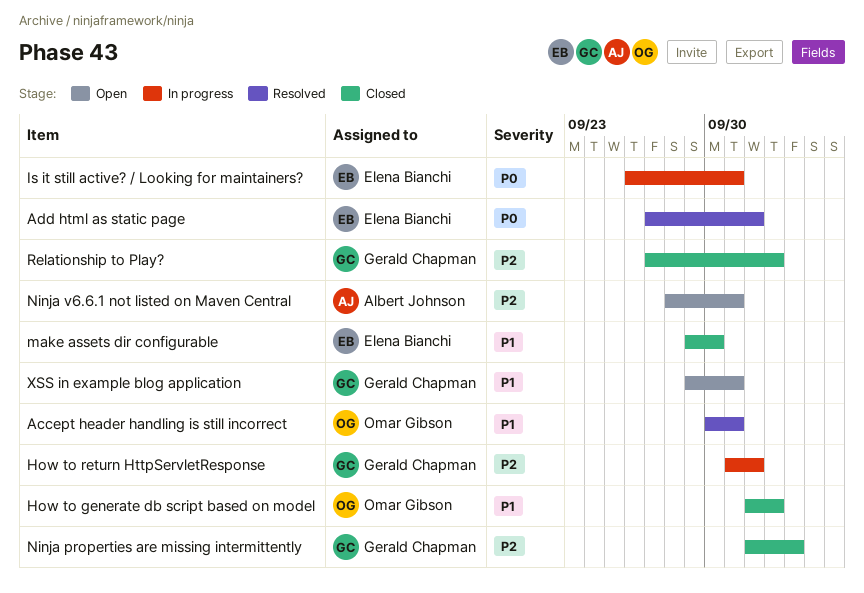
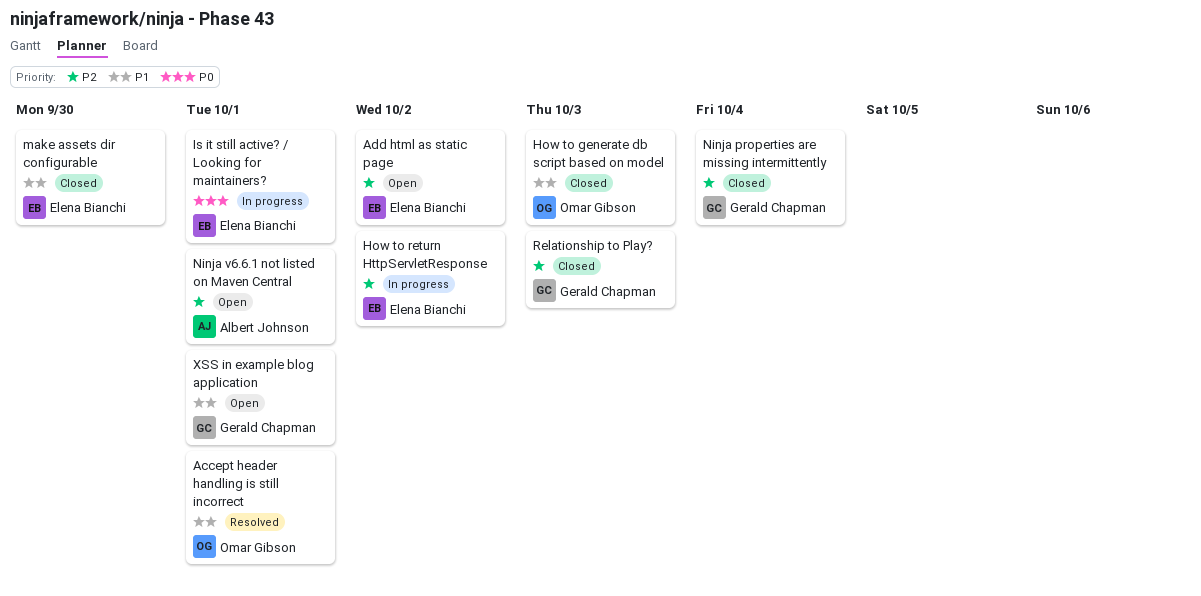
Add html as static page, status: Resolved -> Open
Add html as static page, priority: P0 -> P2
How to return HttpServletResponse, owner: Gerald Chapman -> Elena Bianchi

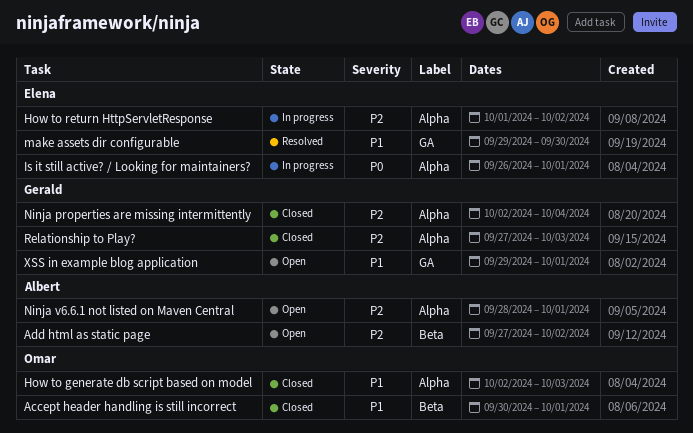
Accept header handling is still incorrect, status: Resolved -> Closed
Add html as static page, owner: Elena Bianchi -> Albert Johnson
make assets dir configurable, status: Closed -> Resolved

